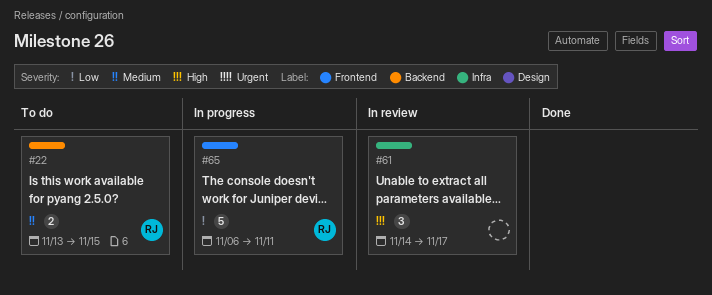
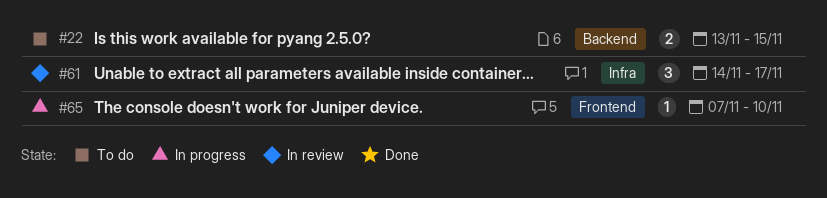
#65, estimate: 5 -> 1
#65, start: Nov 6 -> Nov 7
#65, due: Nov 11 -> Nov 10

